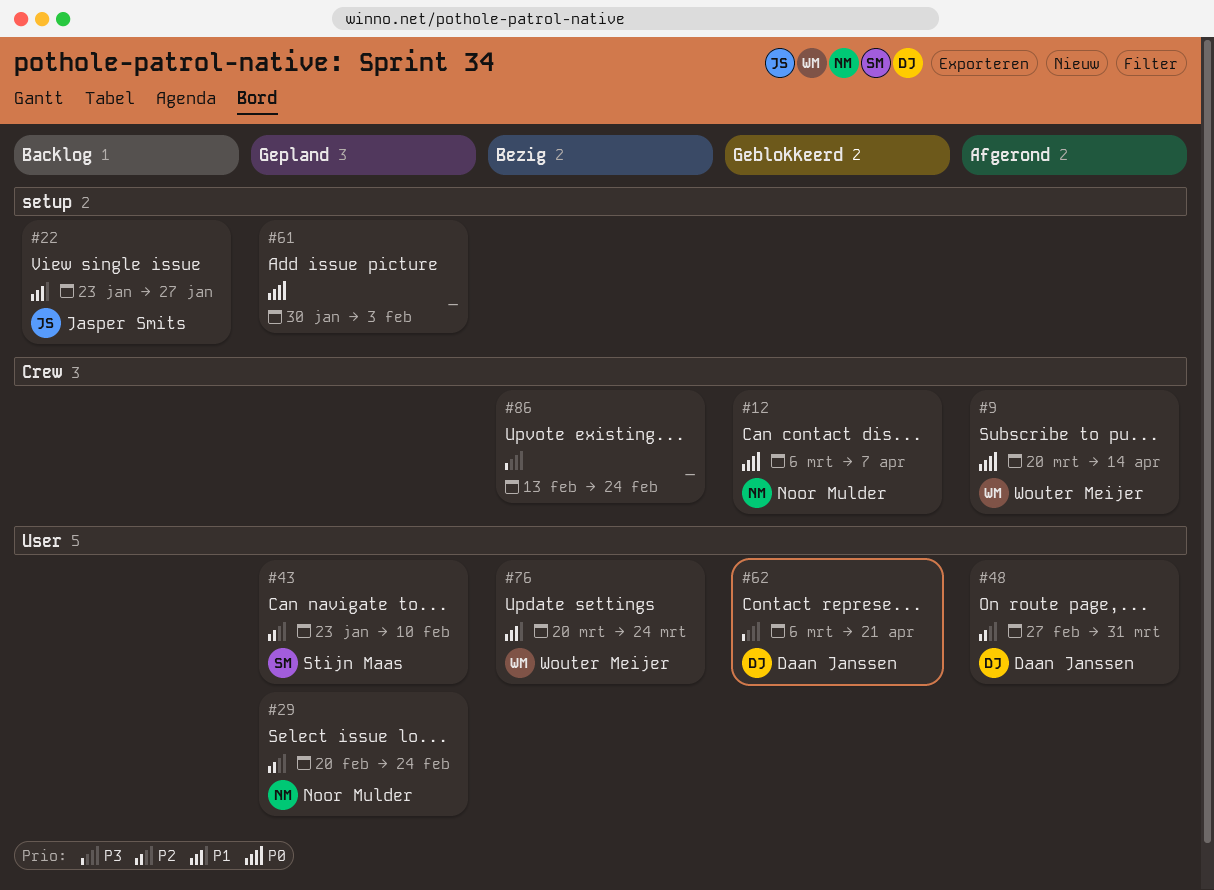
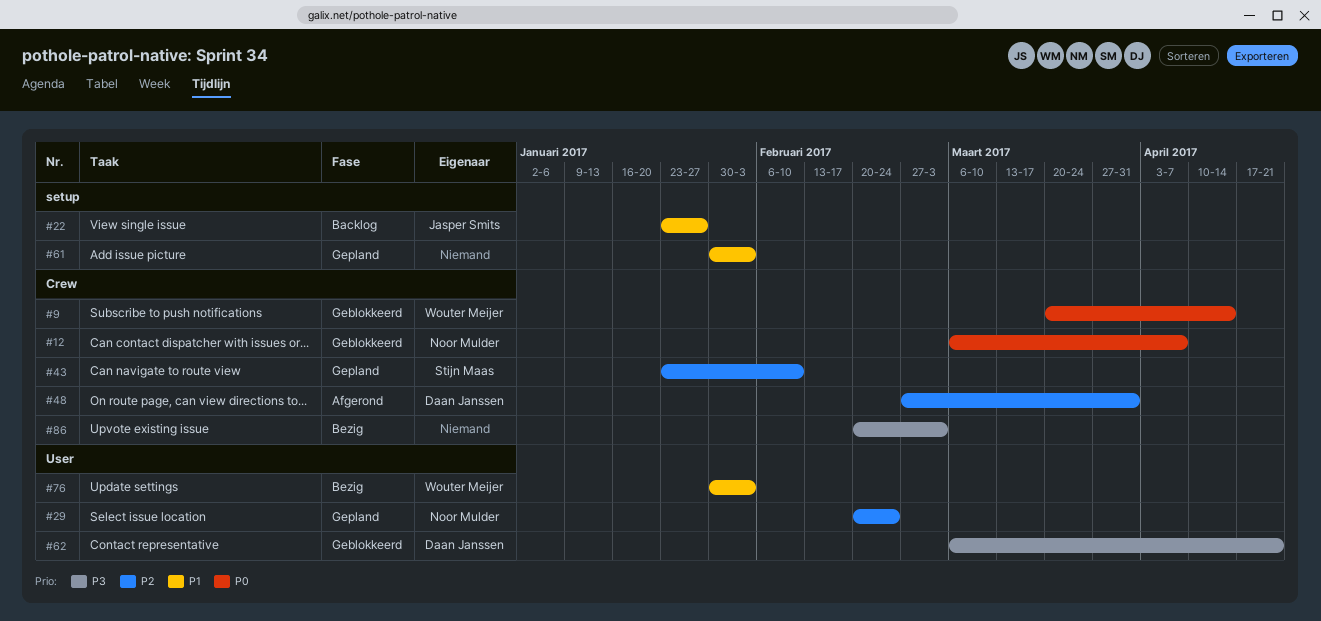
#9, status: Afgerond -> Geblokkeerd
#43, label: User -> Crew
#48, label: User -> Crew
#61, priority: P0 -> P1
#76, start: Mar 20 -> Jan 30
#76, due: Mar 24 -> Feb 3
#86, start: Feb 13 -> Feb 20
#86, due: Feb 24 -> Mar 3

